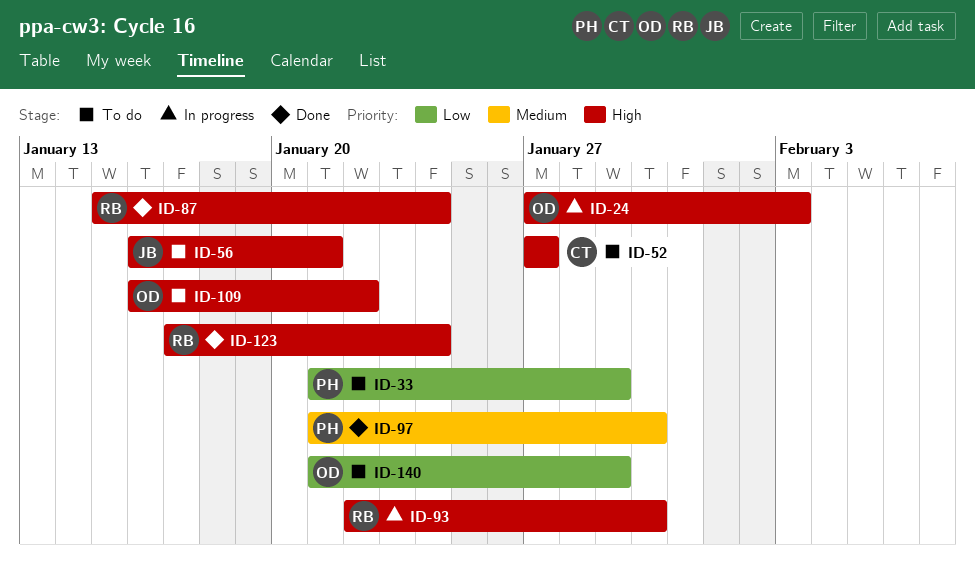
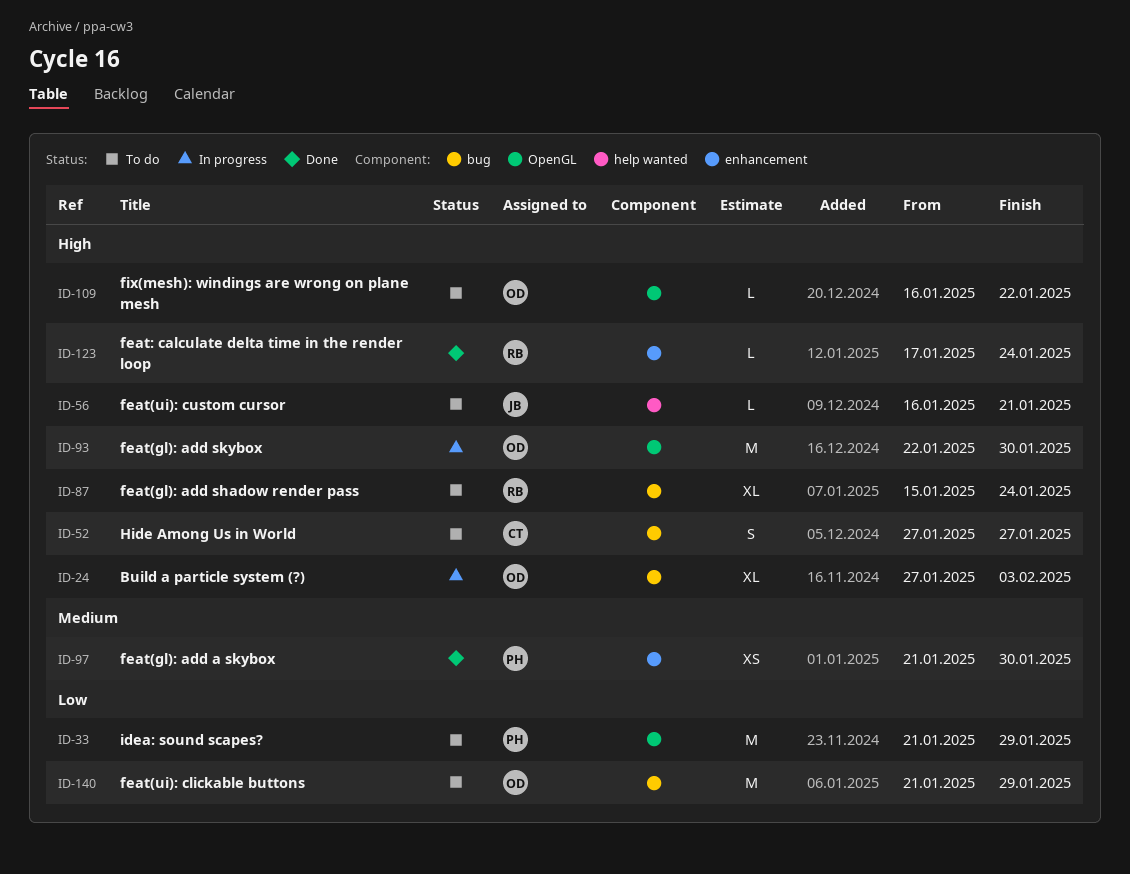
ID-87, status: Done -> To do
ID-93, owner: RB -> OD

